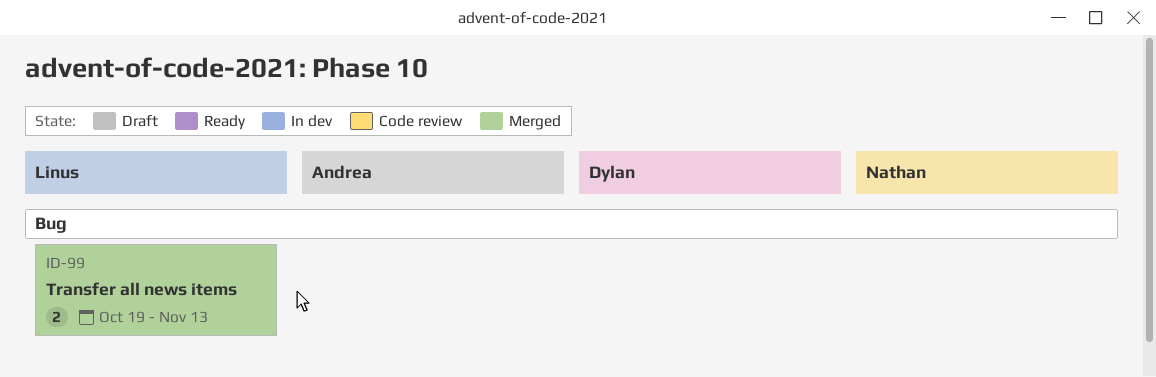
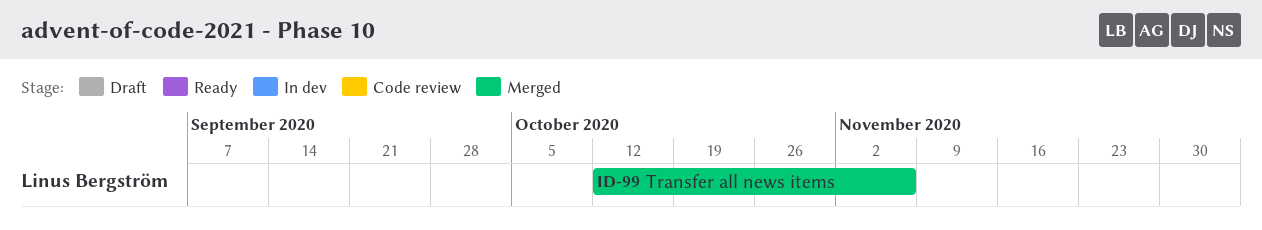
ID-99, start: Oct 19 -> Oct 12
ID-99, due: Nov 13 -> Nov 6

